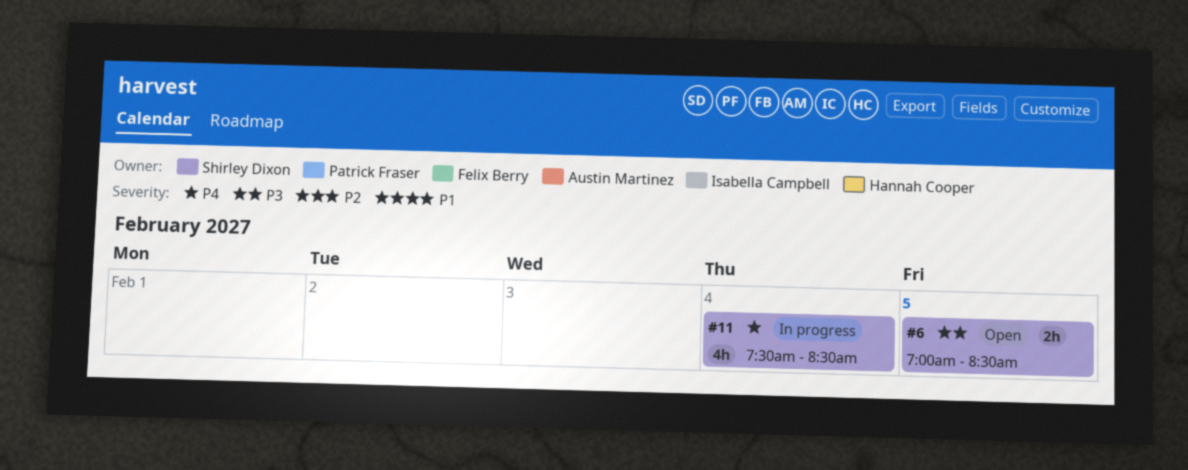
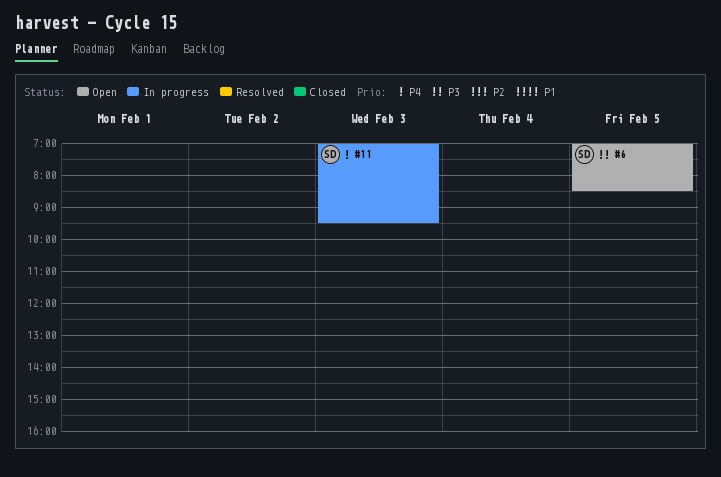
#11, day: Feb 4 -> Feb 3
#11, begins: 07:30 -> 07:00
#11, ends: 08:30 -> 09:30

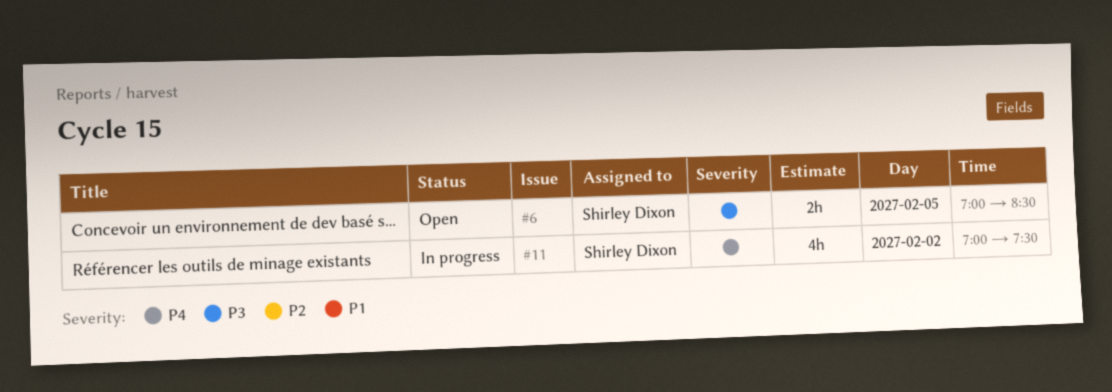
#11, day: Feb 3 -> Feb 2
#11, ends: 09:30 -> 07:30

